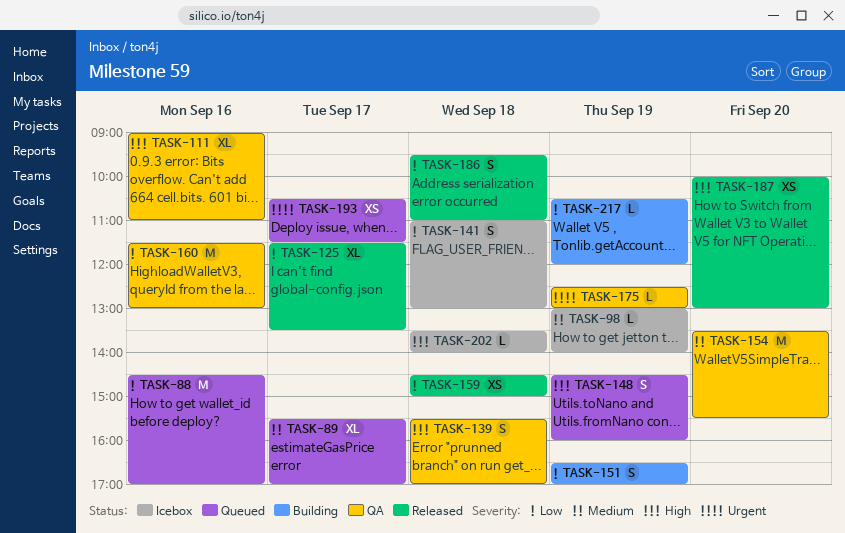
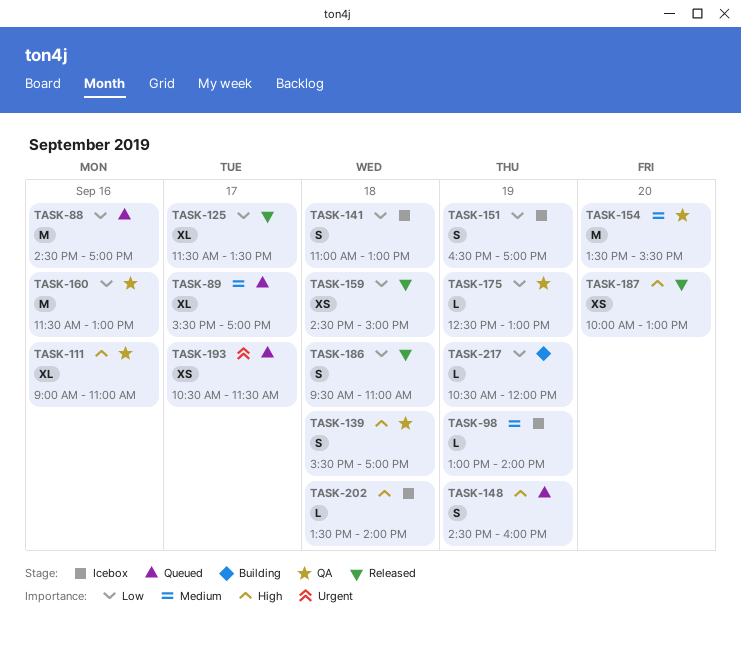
TASK-151, status: Building -> Icebox
TASK-175, priority: Urgent -> Low

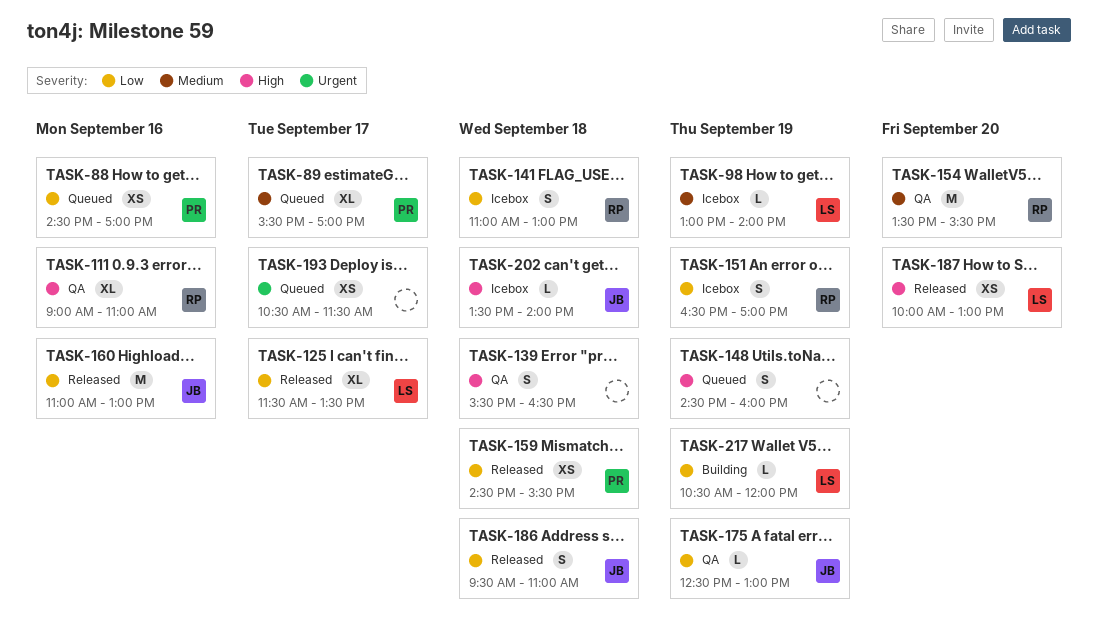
TASK-88, estimate: M -> XS
TASK-139, ends: 17:00 -> 16:30
TASK-159, ends: 15:00 -> 15:30
TASK-160, status: QA -> Released
TASK-160, begins: 11:30 -> 11:00

